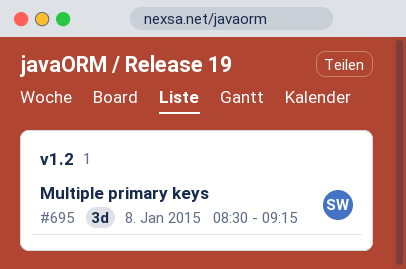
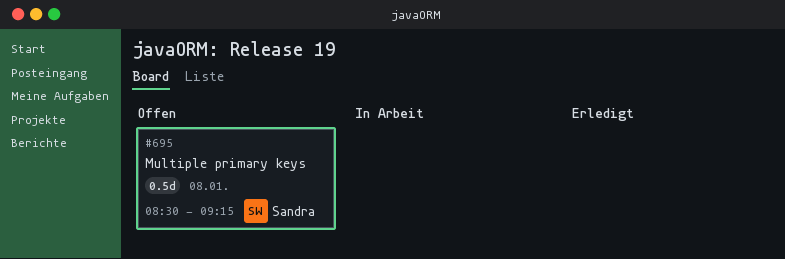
#695, estimate: 3d -> 0.5d

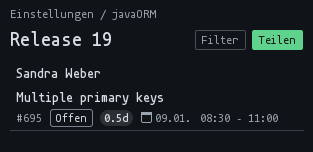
#695, day: Jan 8 -> Jan 9
#695, ends: 09:15 -> 11:00

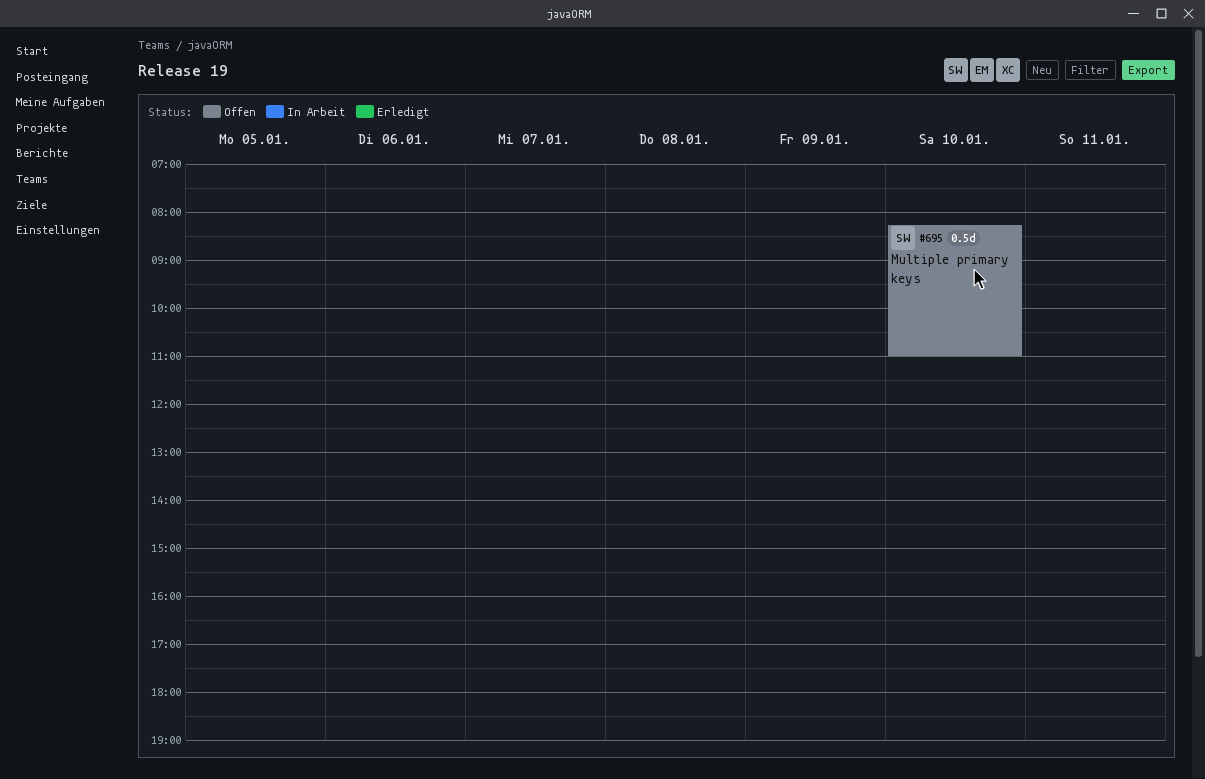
#695, day: Jan 9 -> Jan 10
#695, begins: 08:30 -> 08:15

